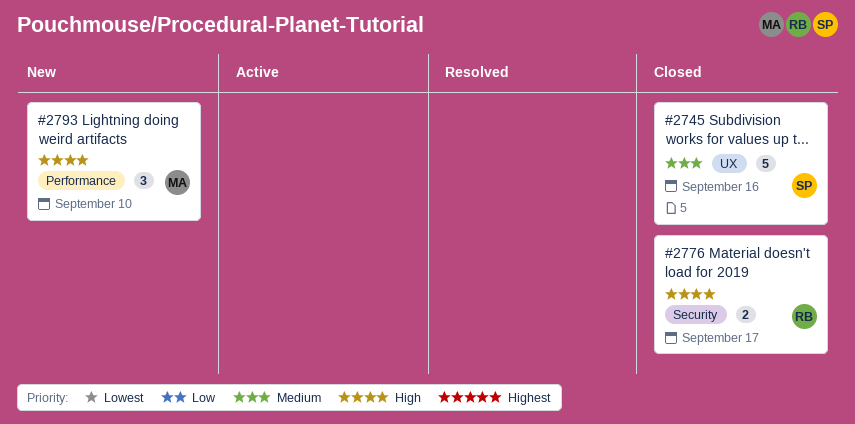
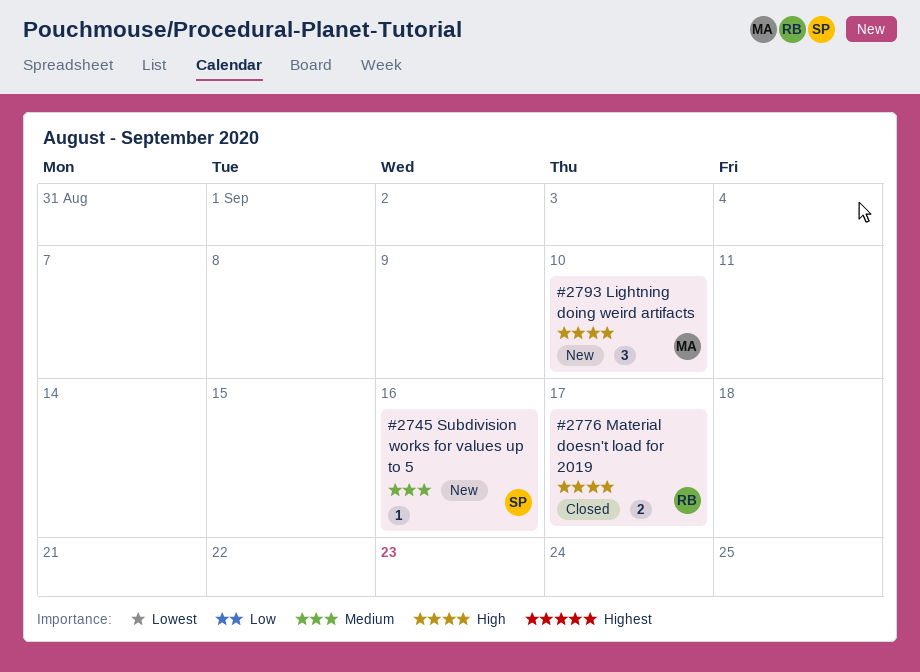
#2745, status: Closed -> New
#2745, estimate: 5 -> 1

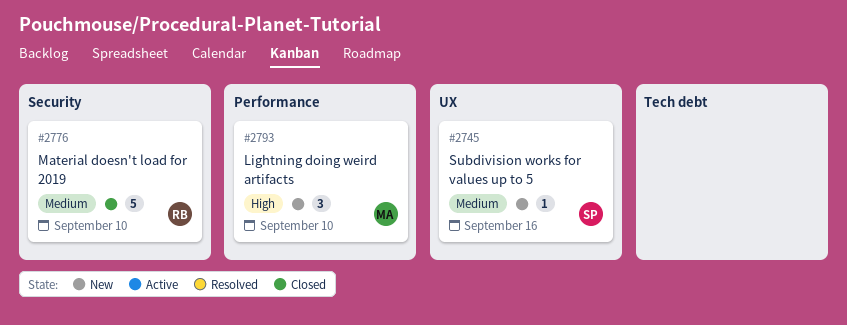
#2776, priority: High -> Medium
#2776, estimate: 2 -> 5
#2776, due: Sep 17 -> Sep 10

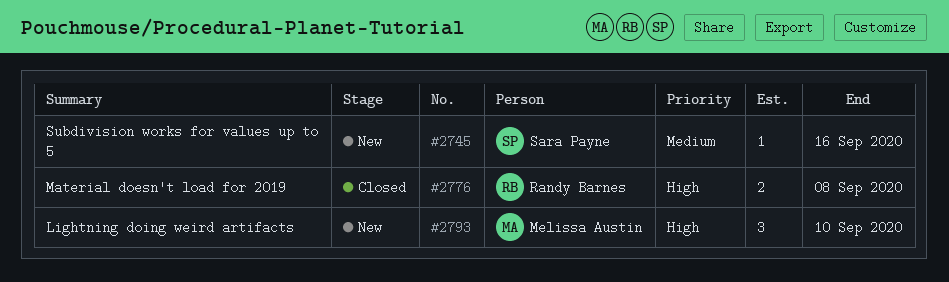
#2776, priority: Medium -> High
#2776, estimate: 5 -> 2
#2776, due: Sep 10 -> Sep 8

